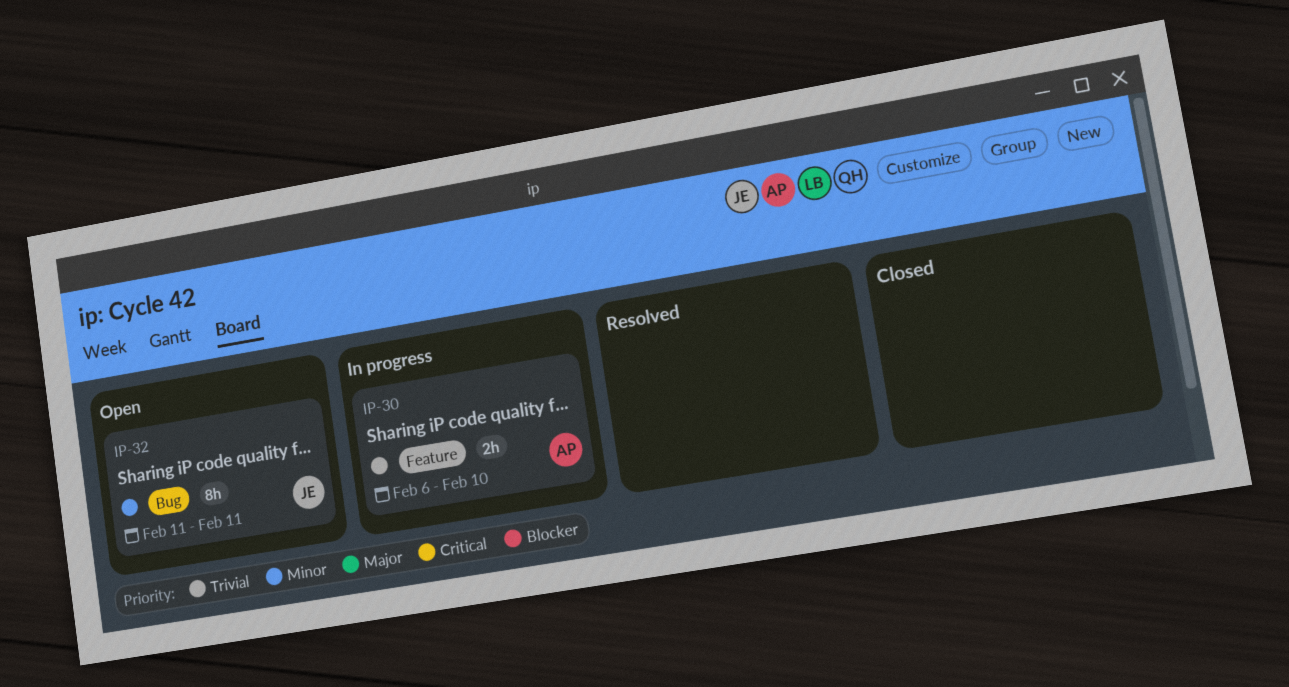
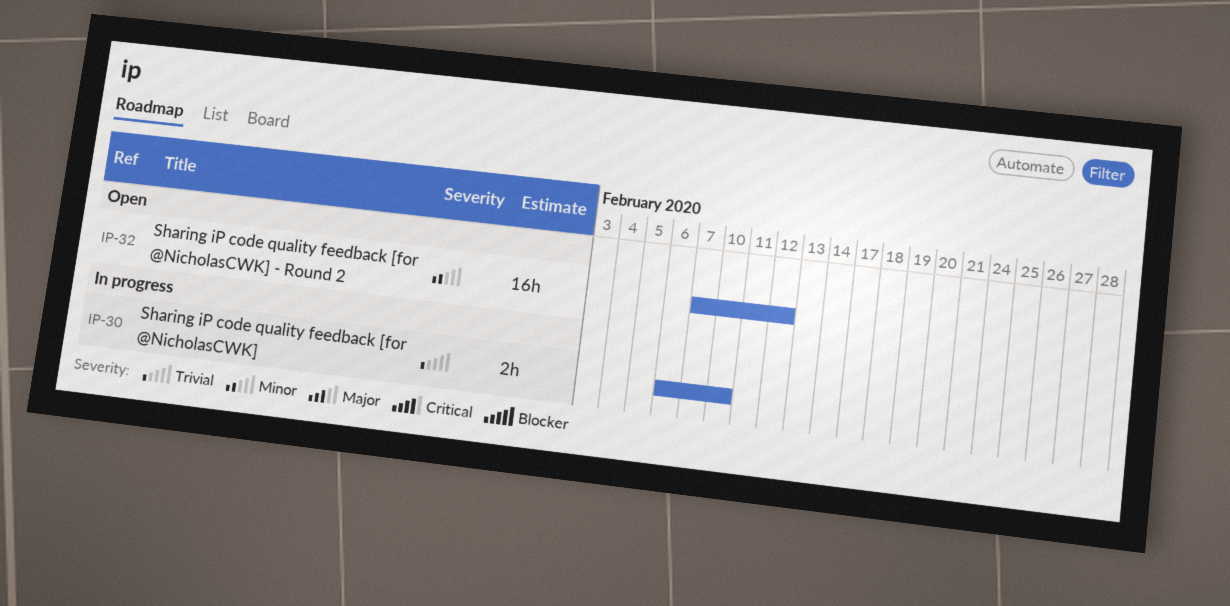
IP-32, estimate: 8h -> 16h
IP-32, start: Feb 11 -> Feb 7
IP-32, due: Feb 11 -> Feb 12

